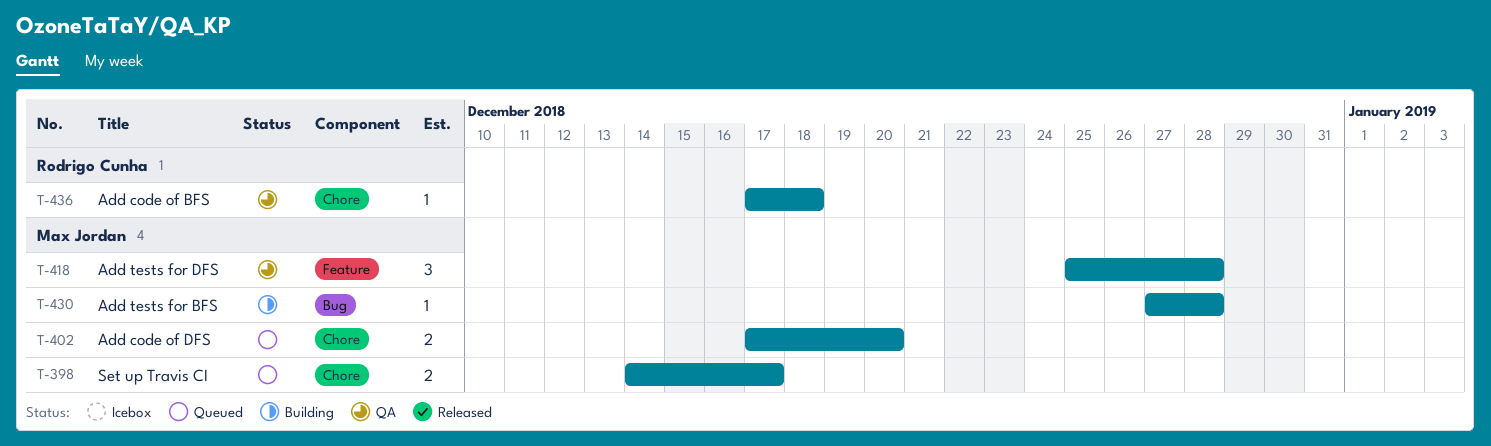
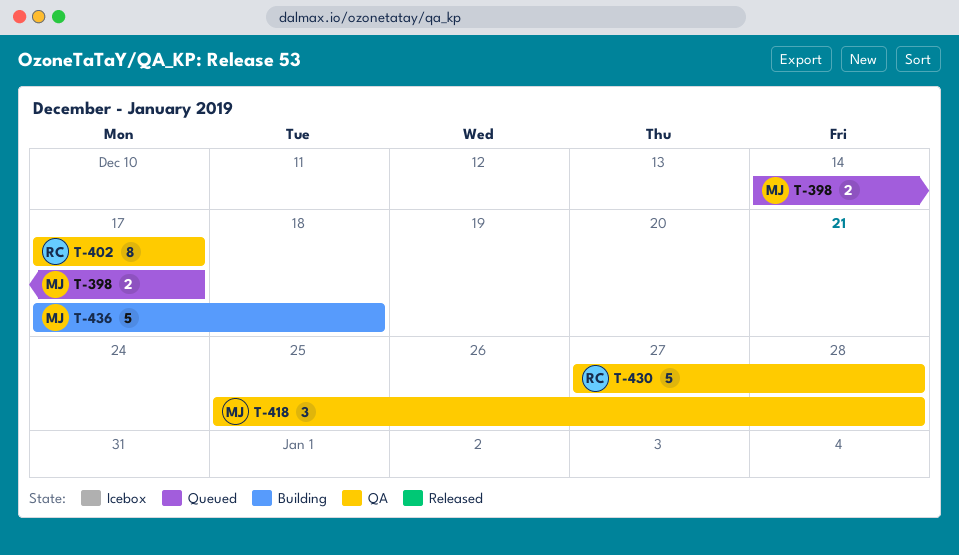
T-402, status: Queued -> QA
T-402, owner: Max Jordan -> Rodrigo Cunha
T-402, estimate: 2 -> 8
T-402, due: Dec 20 -> Dec 17
T-430, status: Building -> QA
T-430, owner: Max Jordan -> Rodrigo Cunha
T-430, estimate: 1 -> 5
T-436, status: QA -> Building
T-436, owner: Rodrigo Cunha -> Max Jordan
T-436, estimate: 1 -> 5

